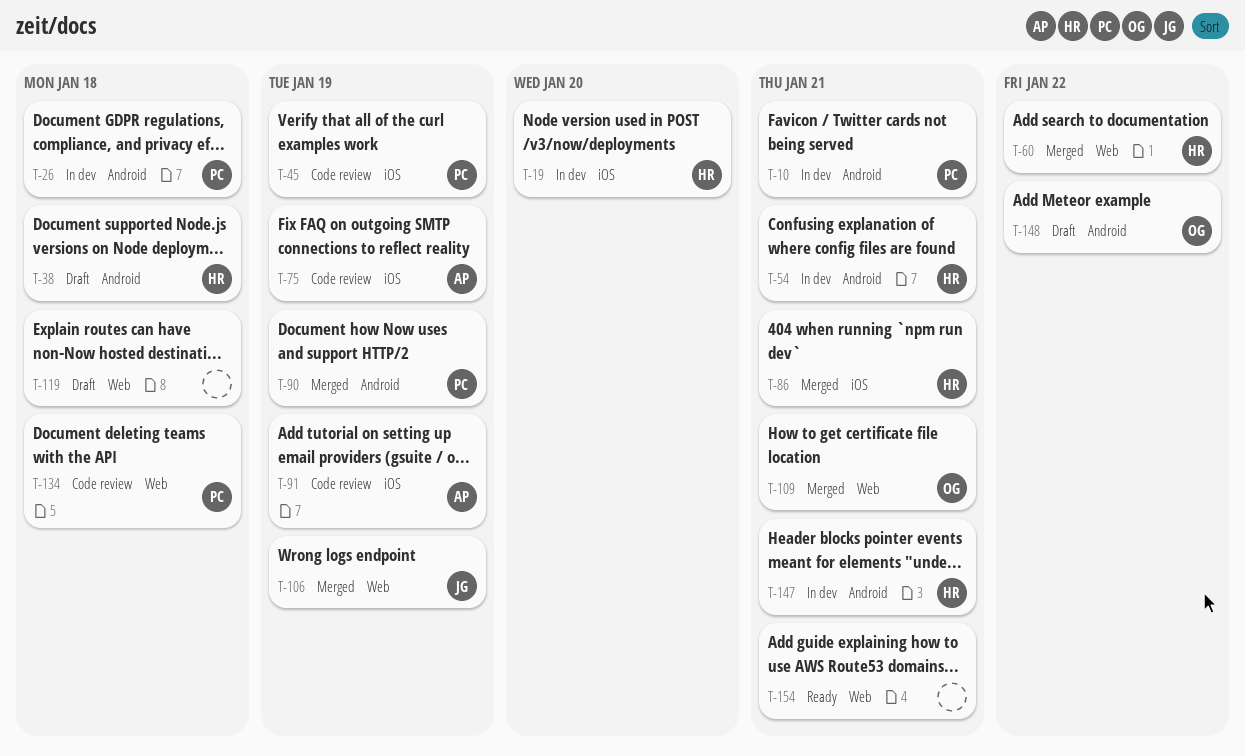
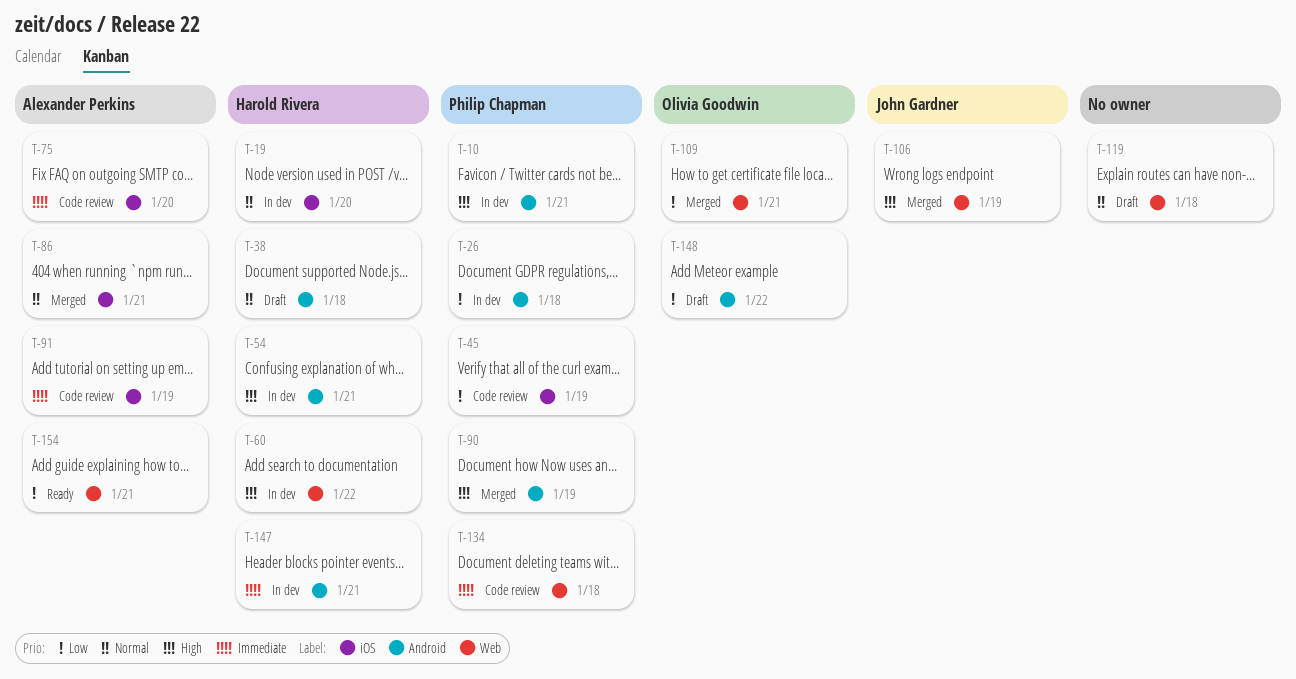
T-60, status: Merged -> In dev
T-75, due: Jan 19 -> Jan 20
T-86, owner: Harold Rivera -> Alexander Perkins
T-154, owner: none -> Alexander Perkins

